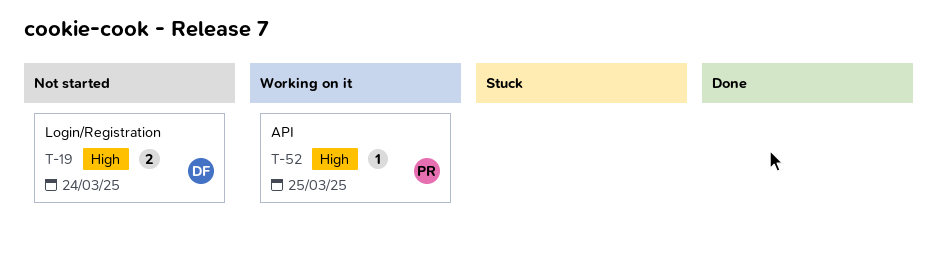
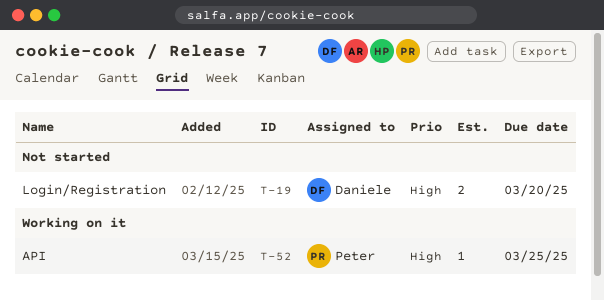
T-19, due: Mar 24 -> Mar 20

